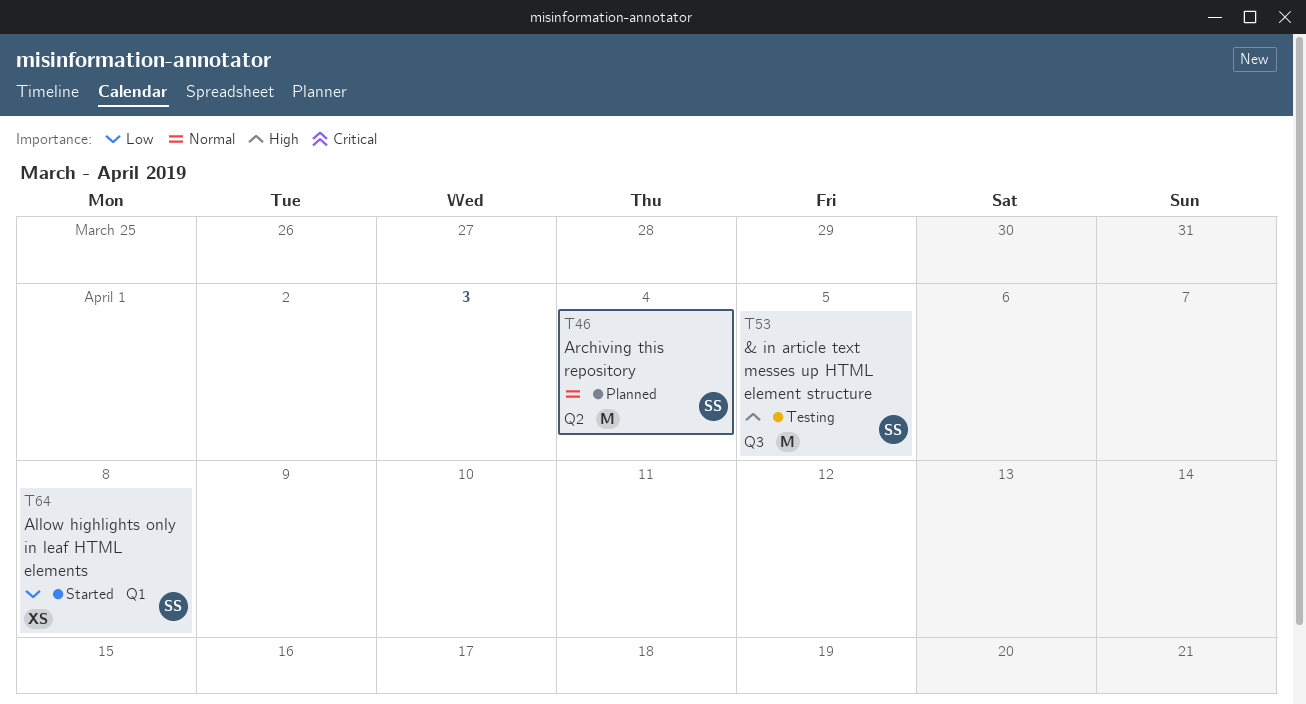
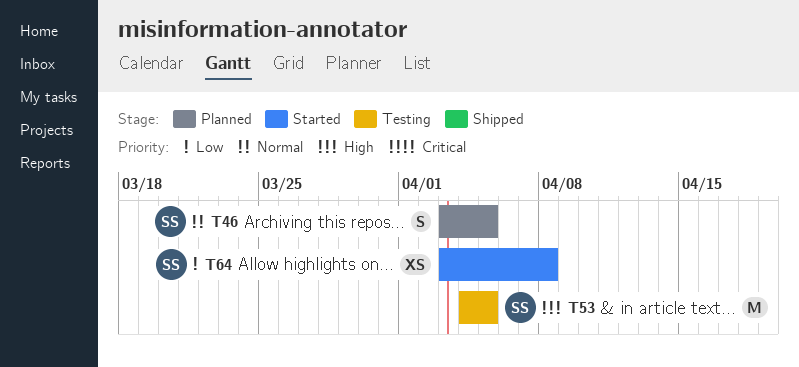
T46, estimate: M -> S
T46, due: Apr 4 -> Apr 5

